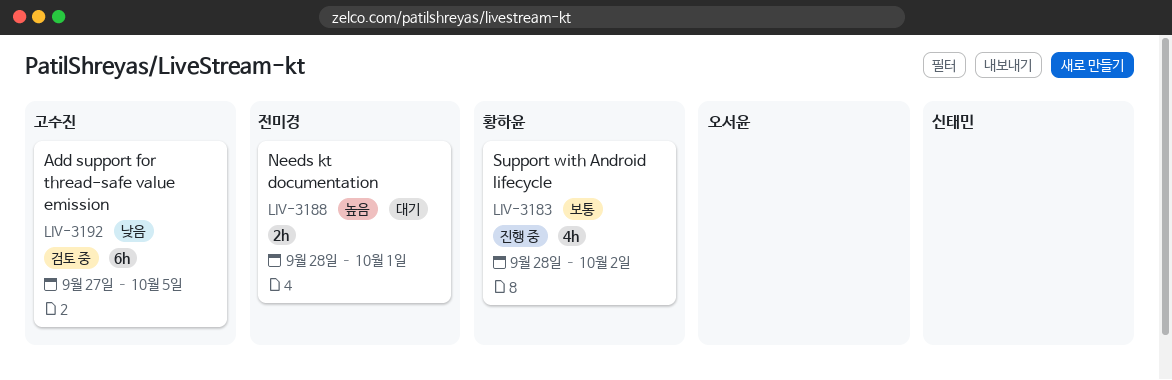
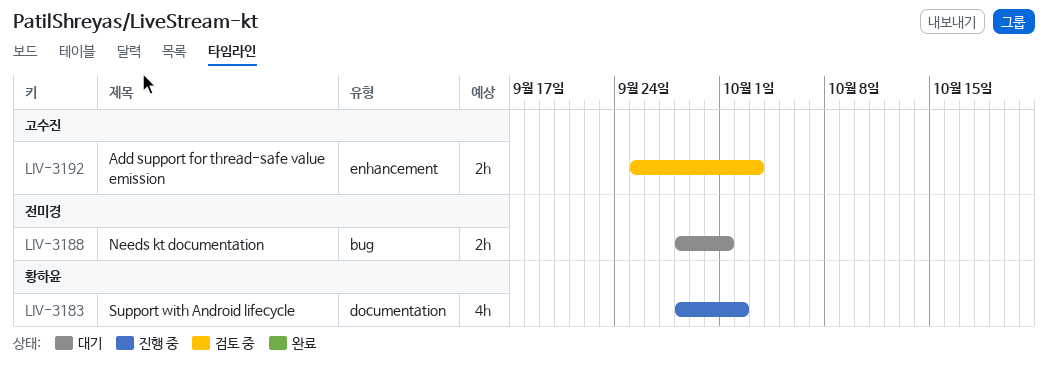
LIV-3192, estimate: 6h -> 2h
LIV-3192, start: Sep 27 -> Sep 25
LIV-3192, due: Oct 5 -> Oct 3

